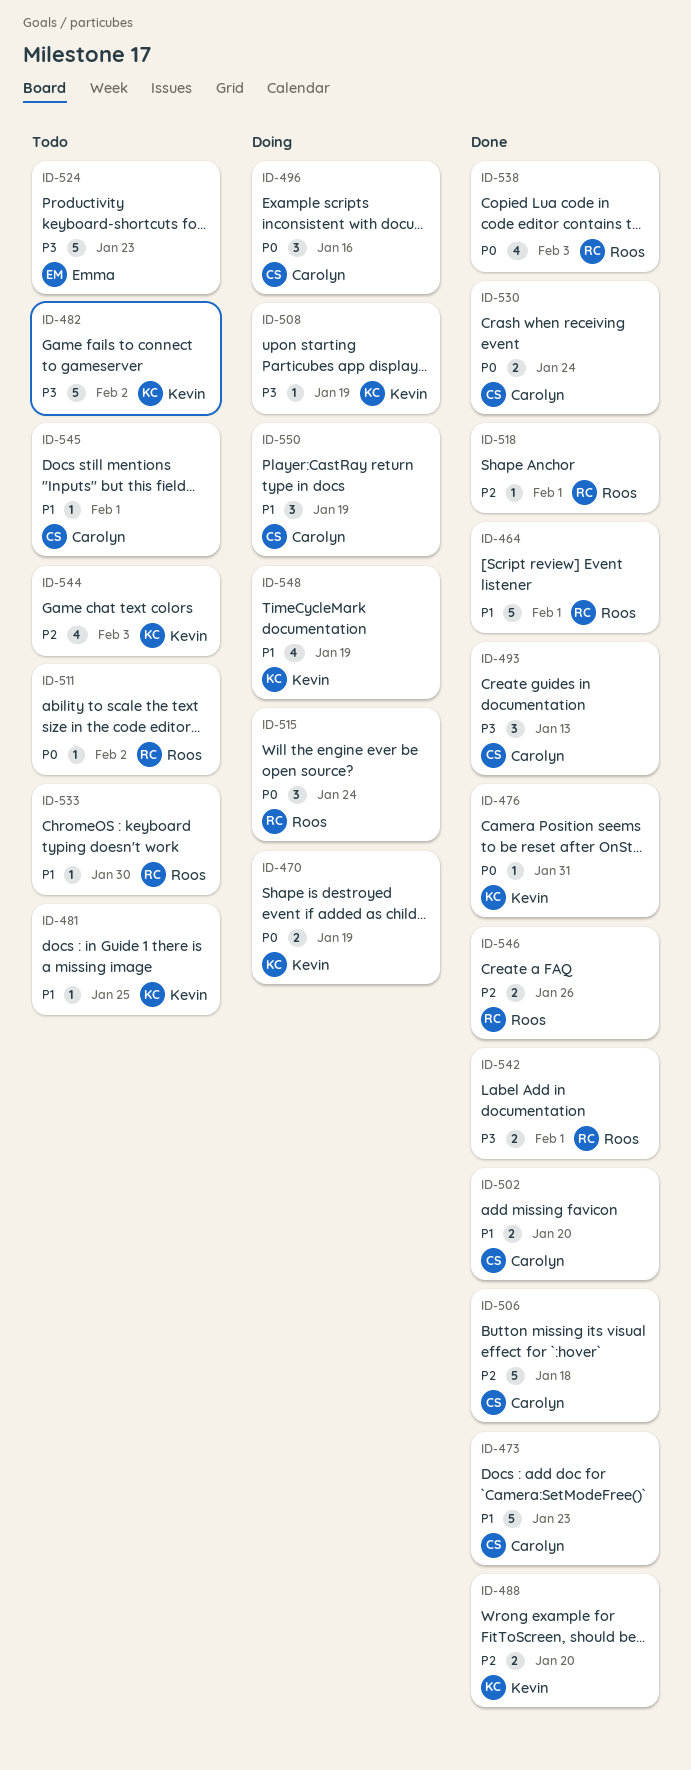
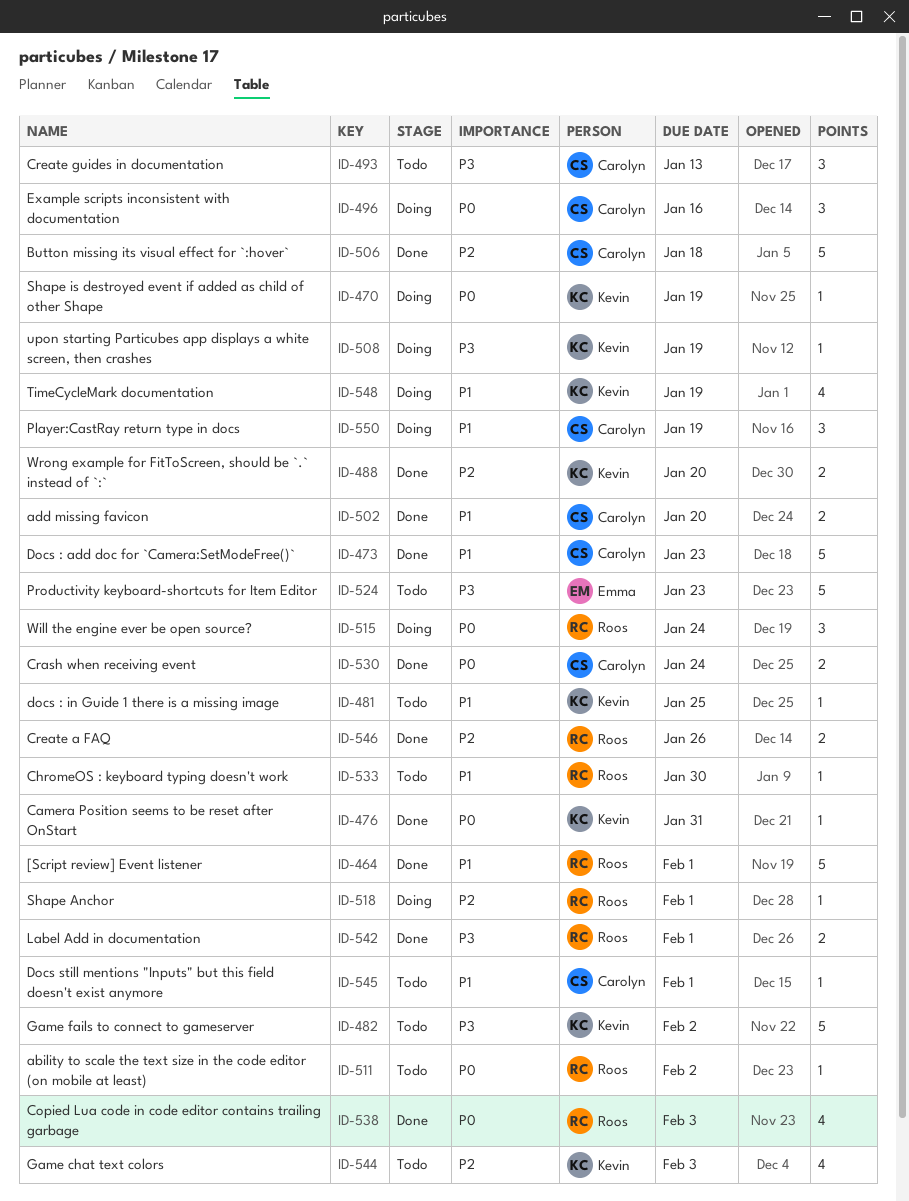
ID-470, estimate: 2 -> 1
ID-493, status: Done -> Todo
ID-518, status: Done -> Doing

